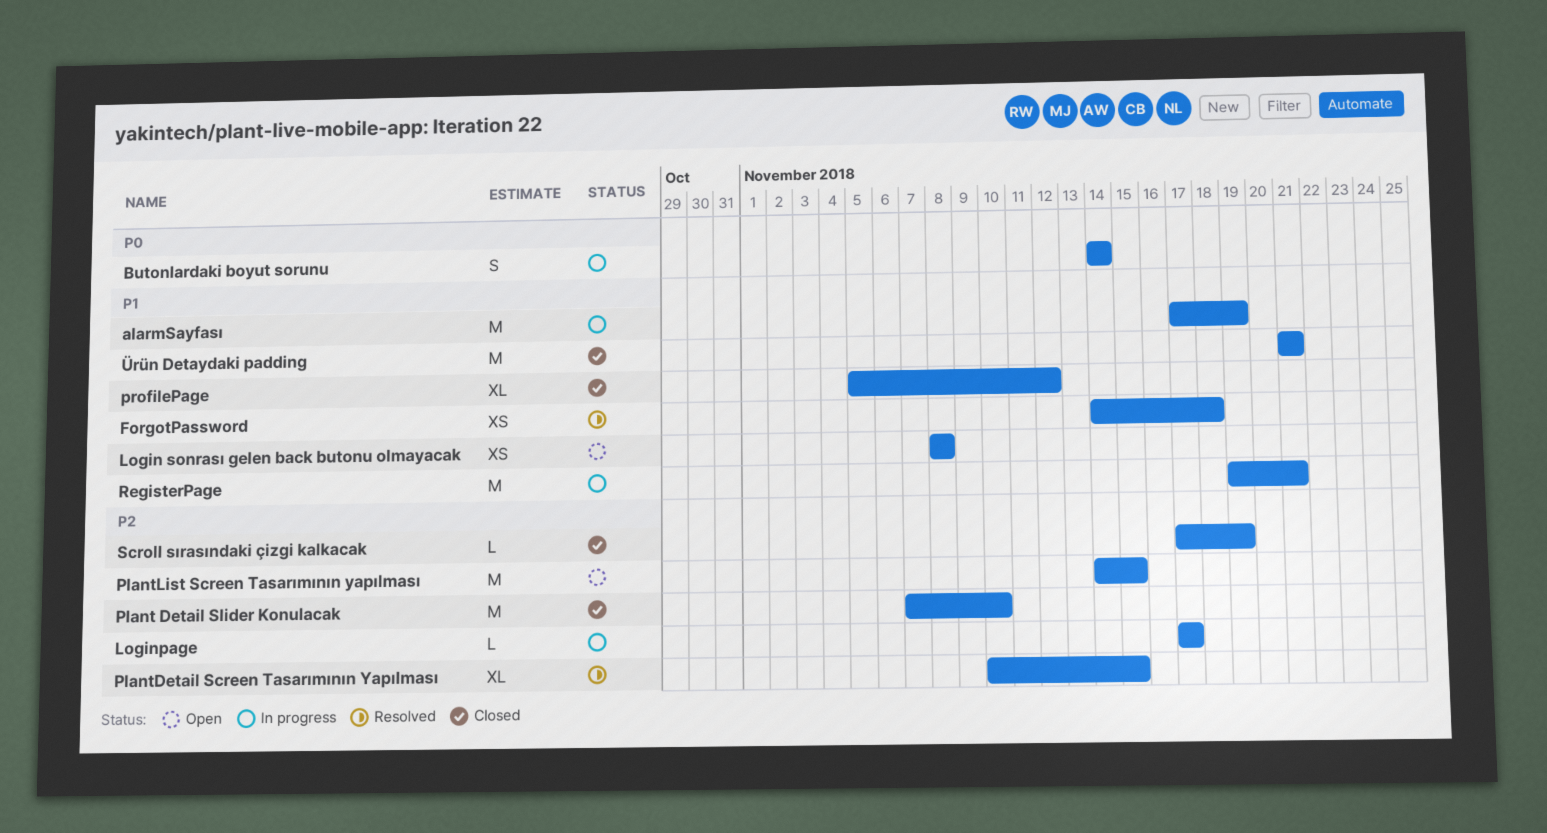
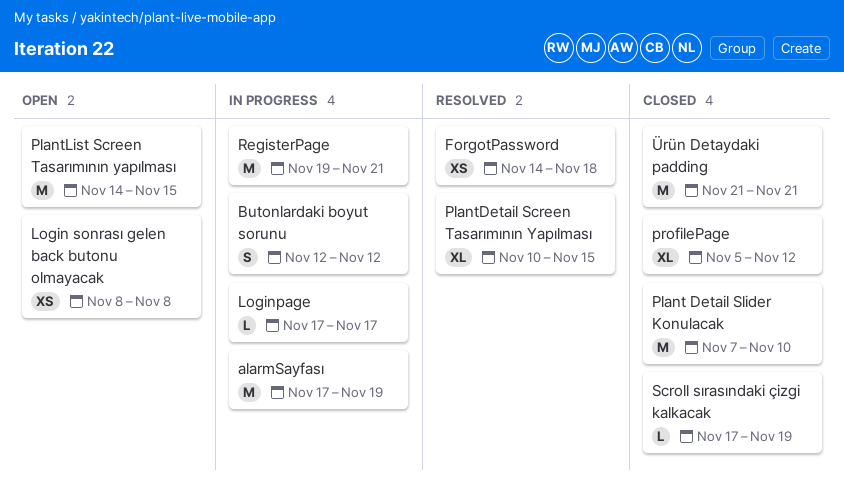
Butonlardaki boyut sorunu, start: Nov 14 -> Nov 12
Butonlardaki boyut sorunu, due: Nov 14 -> Nov 12

